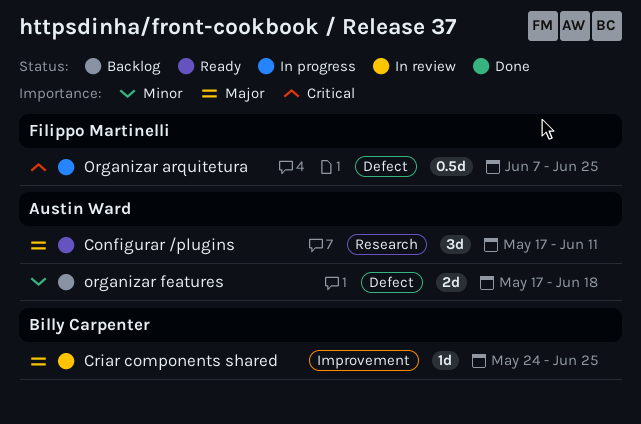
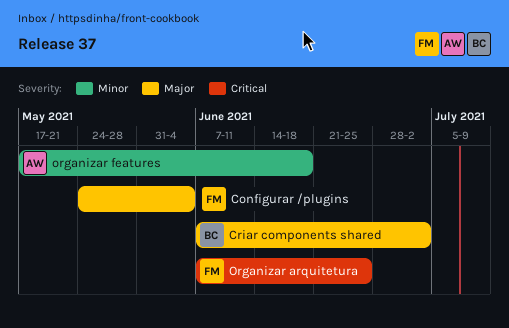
Configurar /plugins, owner: Austin Ward -> Filippo Martinelli
Configurar /plugins, start: May 17 -> May 24
Configurar /plugins, due: Jun 11 -> Jun 4
Criar components shared, start: May 24 -> Jun 7
Criar components shared, due: Jun 25 -> Jul 2

